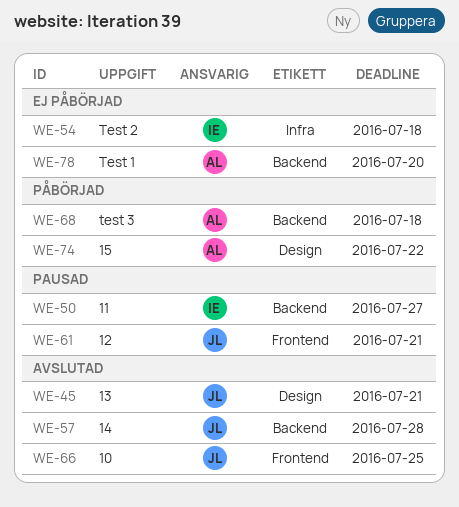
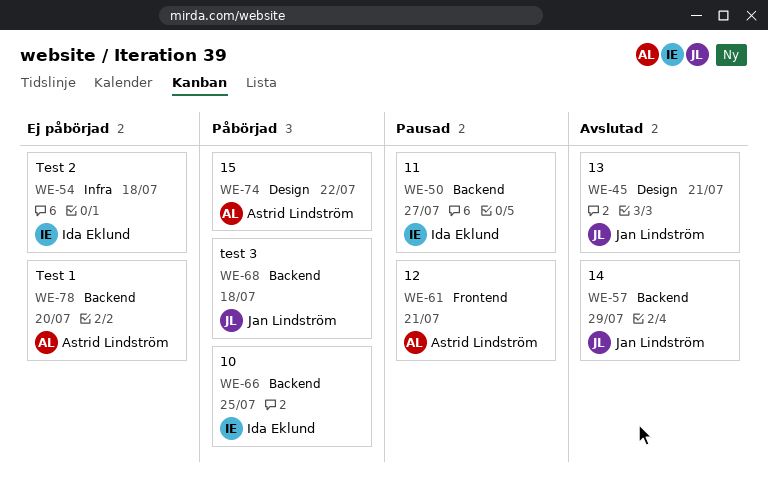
WE-57, due: Jul 28 -> Jul 29
WE-61, owner: Jan Lindström -> Astrid Lindström
WE-66, status: Avslutad -> Påbörjad
WE-66, owner: Jan Lindström -> Ida Eklund
WE-66, label: Frontend -> Backend
WE-68, owner: Astrid Lindström -> Jan Lindström

